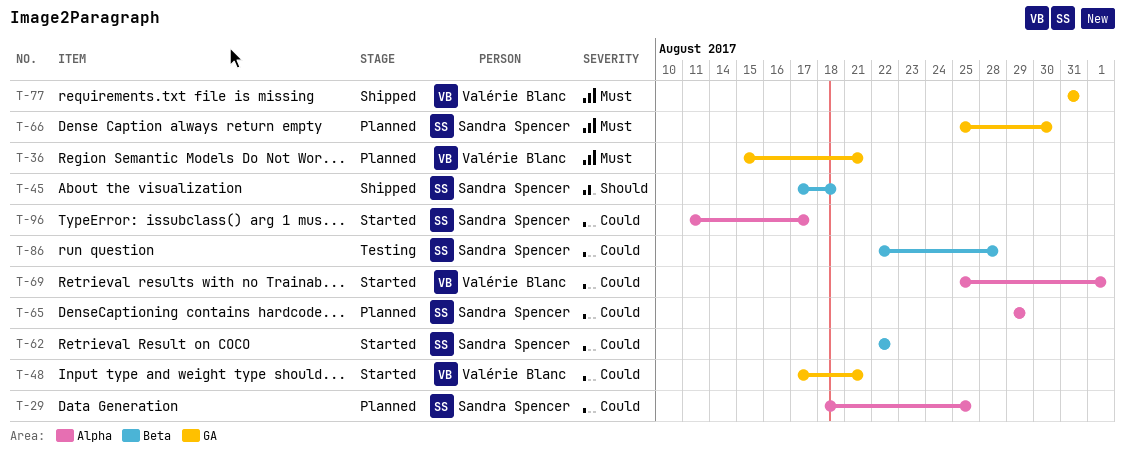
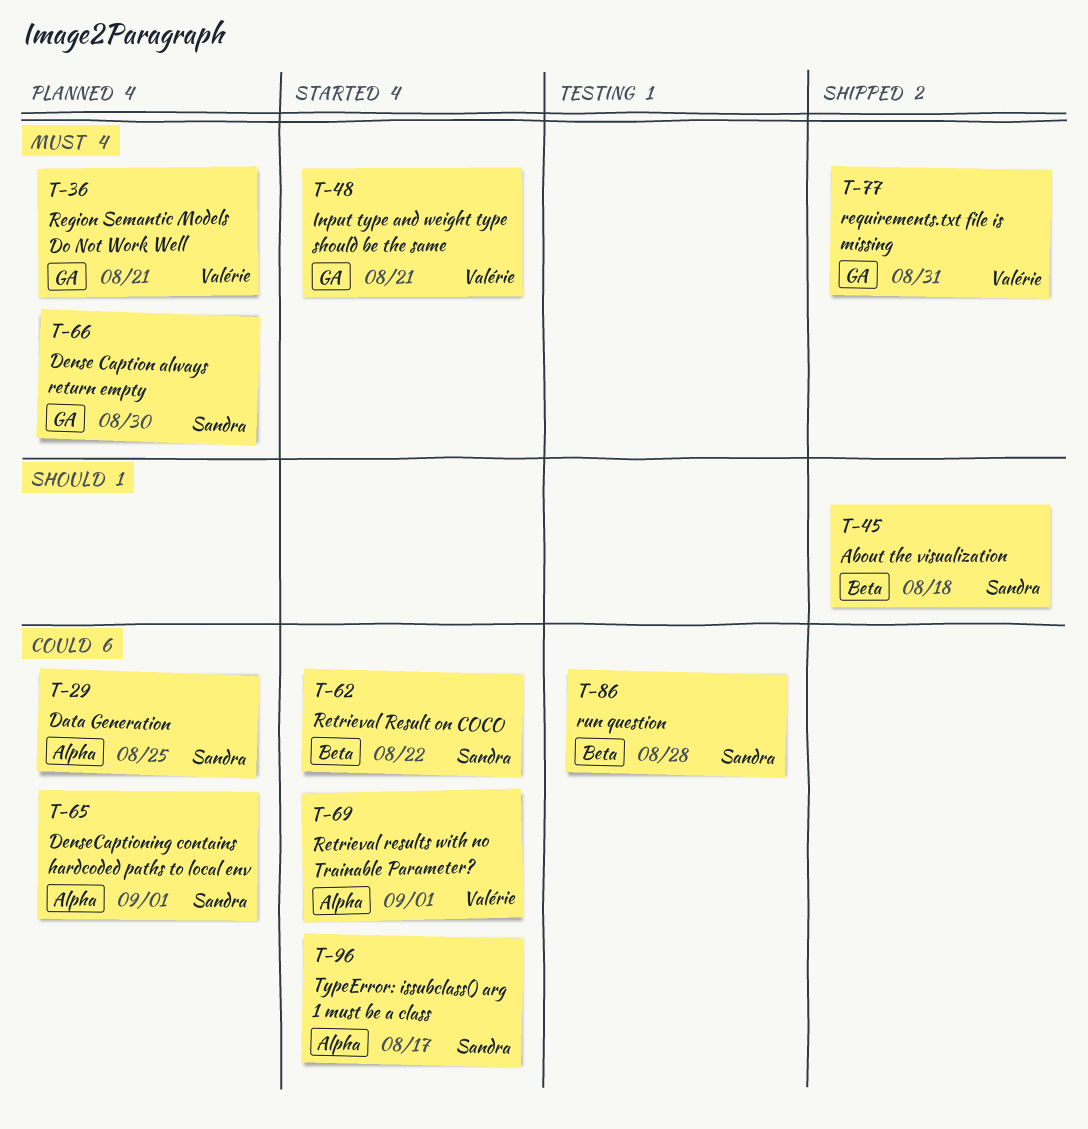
T-48, priority: Could -> Must
T-65, due: Aug 29 -> Sep 1

